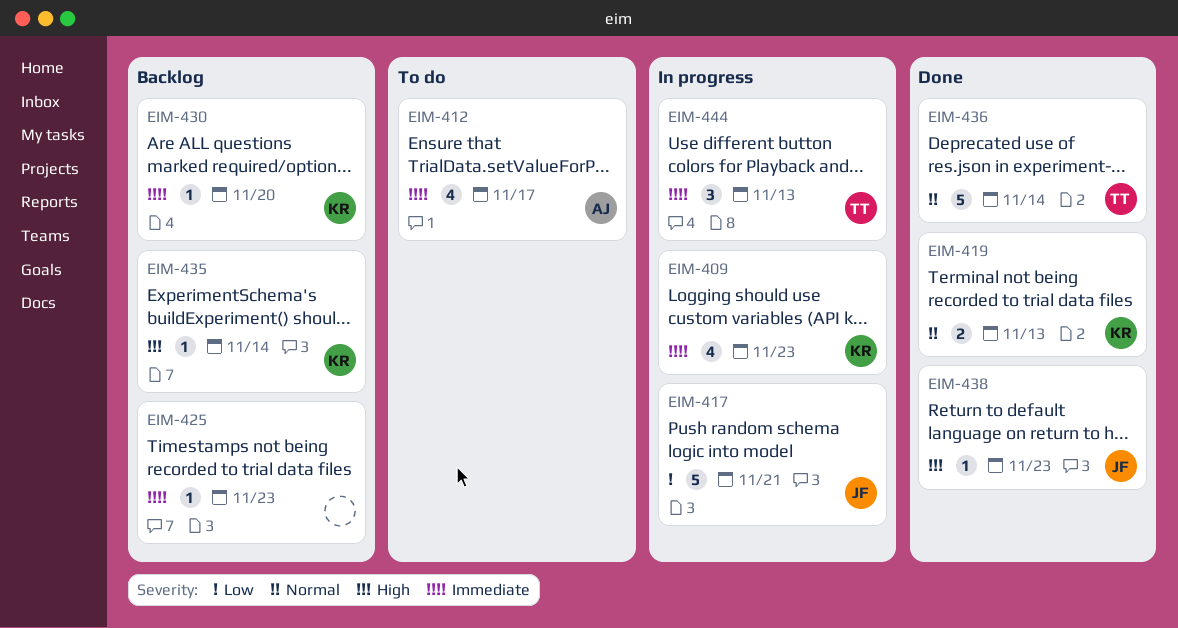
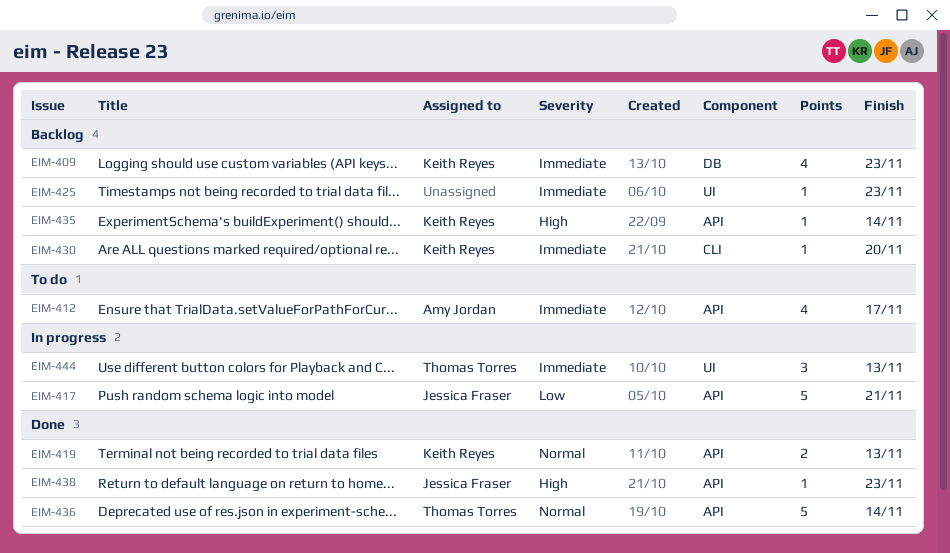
EIM-409, status: In progress -> Backlog

